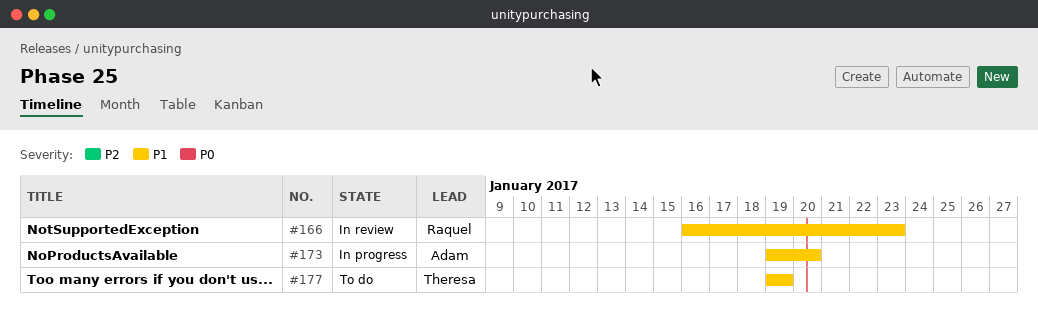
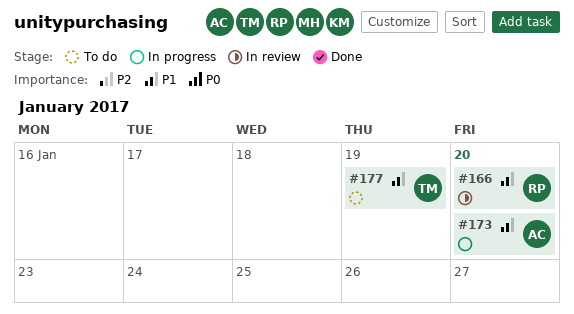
#166, due: Jan 23 -> Jan 20

